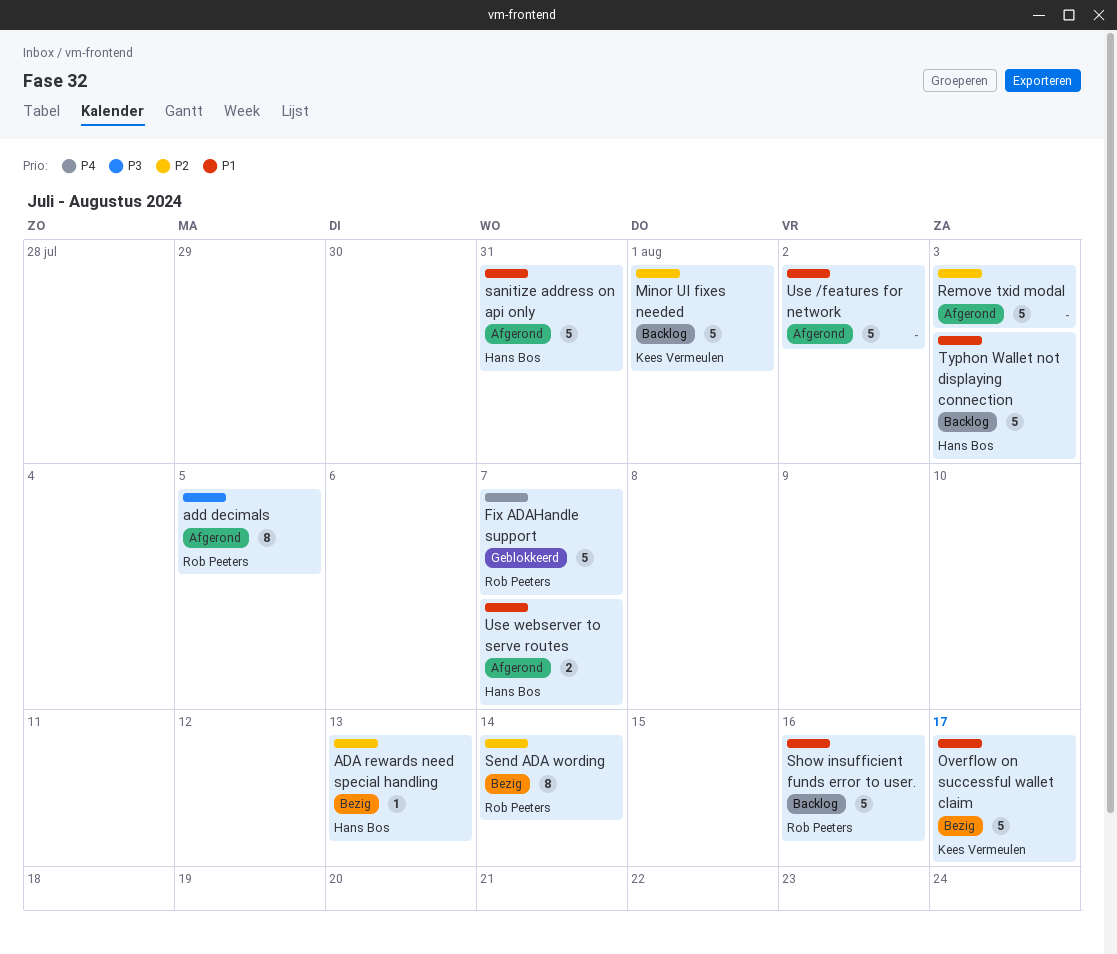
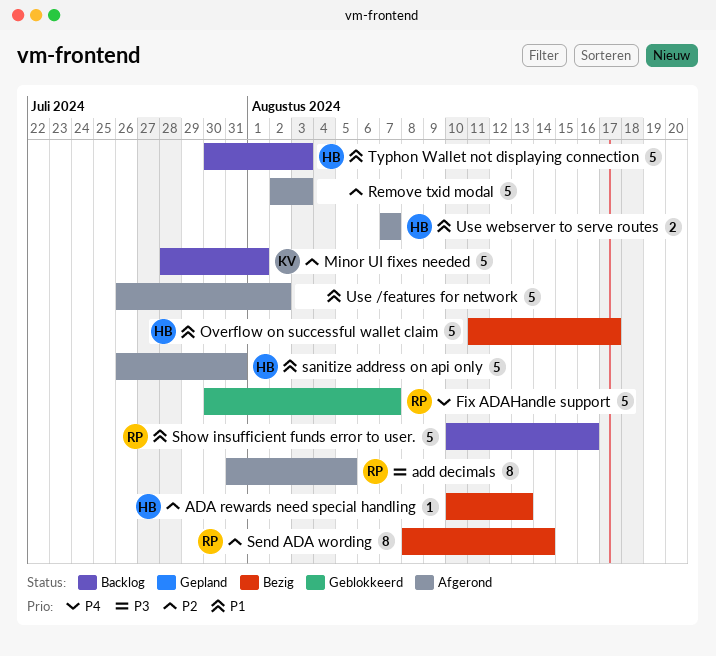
Overflow on successful wallet claim, owner: Kees Vermeulen -> Hans Bos

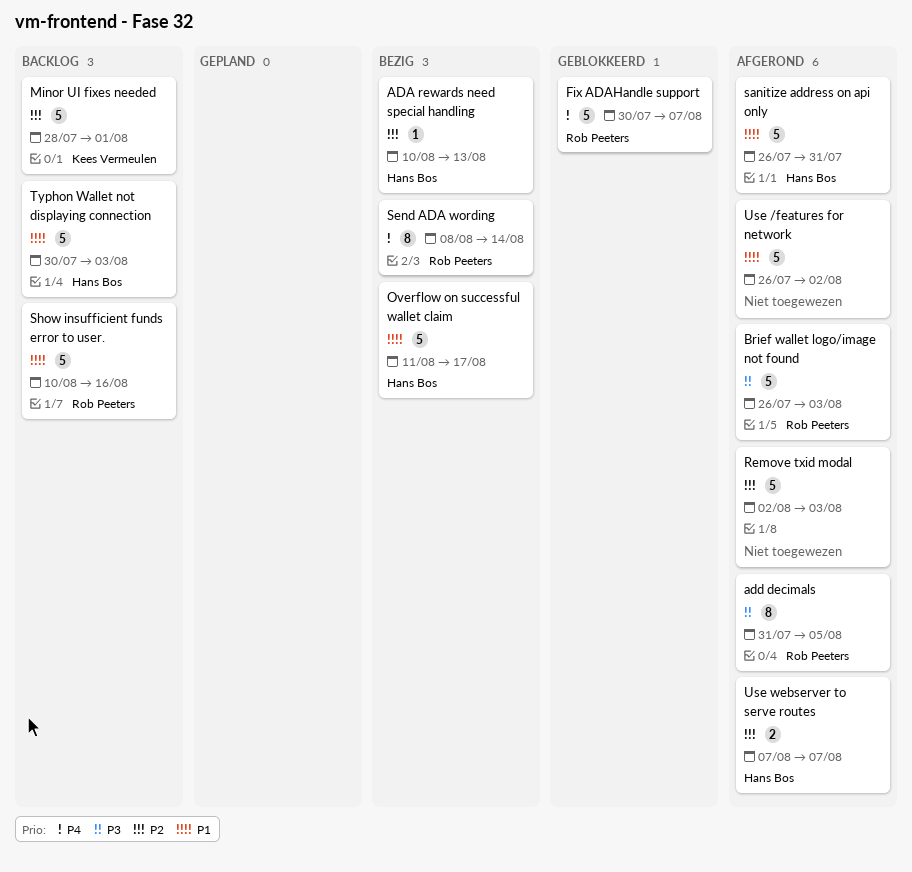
Brief wallet logo/image not found: none -> present
Send ADA wording, priority: P2 -> P4
Use webserver to serve routes, priority: P1 -> P2

